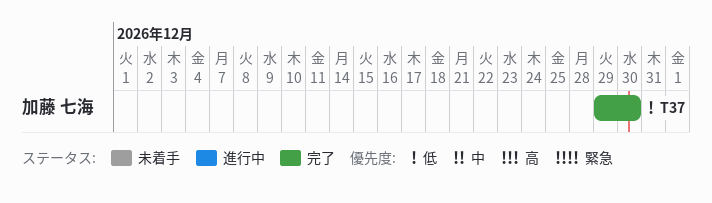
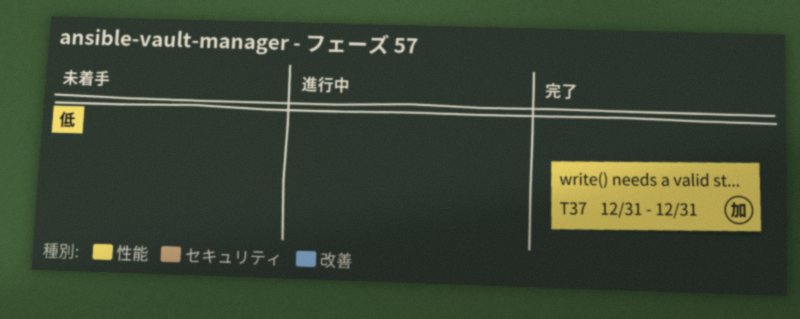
T37, start: Dec 29 -> Dec 31
T37, due: Dec 30 -> Dec 31

